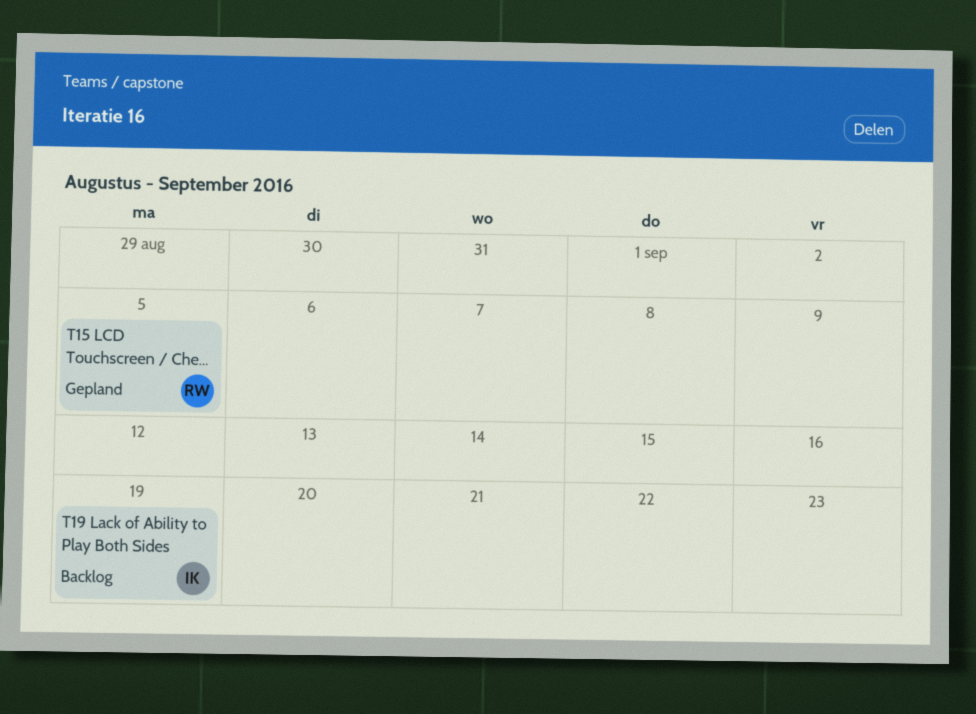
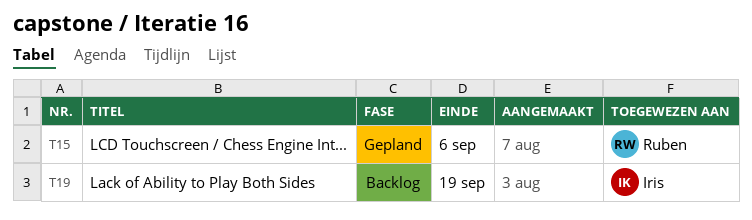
T15, due: Sep 5 -> Sep 6

